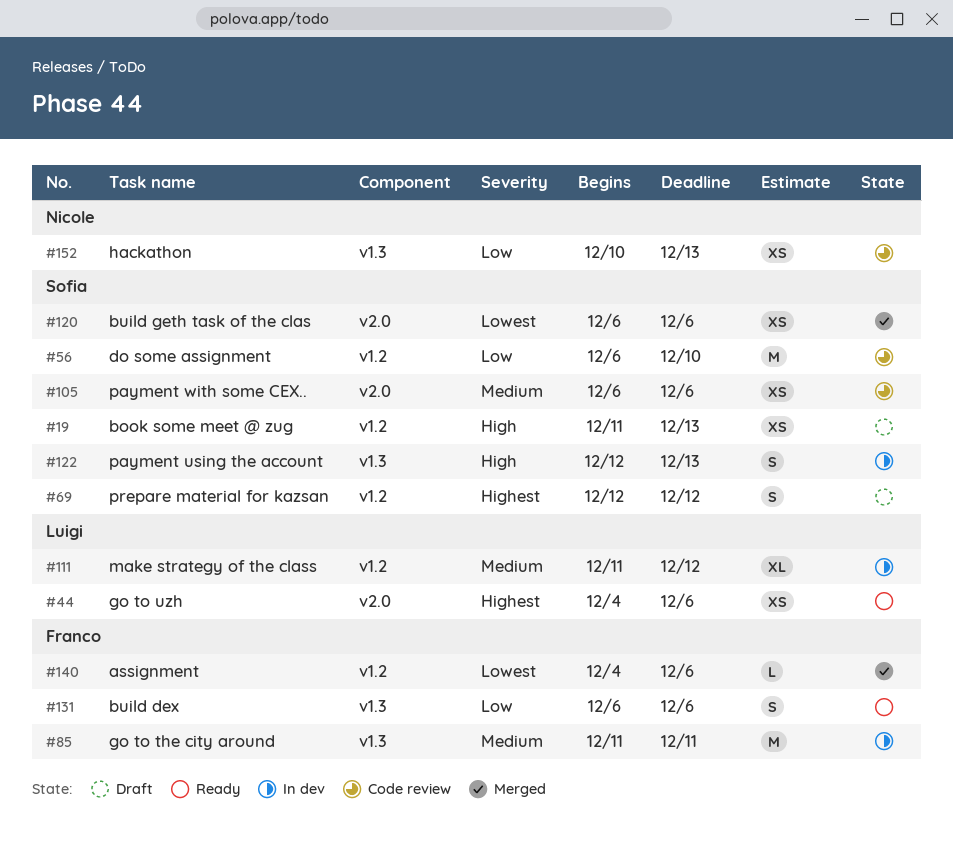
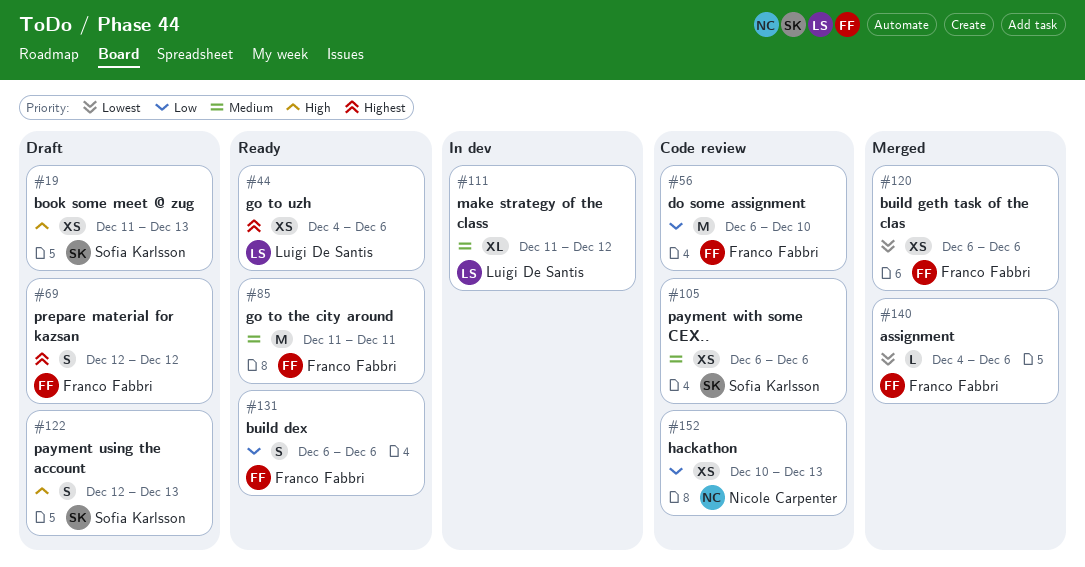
#56, owner: Sofia Karlsson -> Franco Fabbri
#69, owner: Sofia Karlsson -> Franco Fabbri
#85, status: In dev -> Ready
#120, owner: Sofia Karlsson -> Franco Fabbri
#122, status: In dev -> Draft

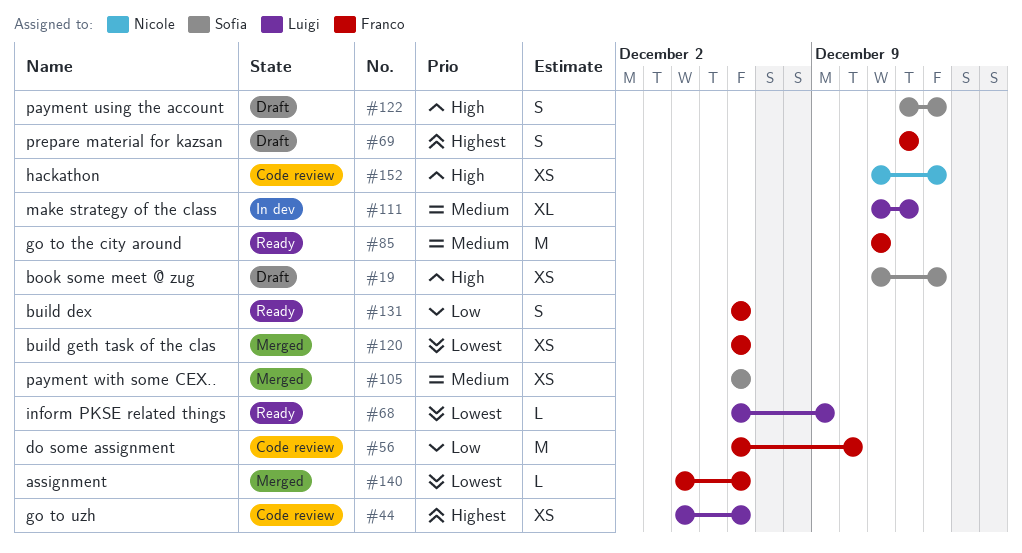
#44, status: Ready -> Code review
#68: none -> present
#105, status: Code review -> Merged
#152, priority: Low -> High
#152, start: Dec 10 -> Dec 11

